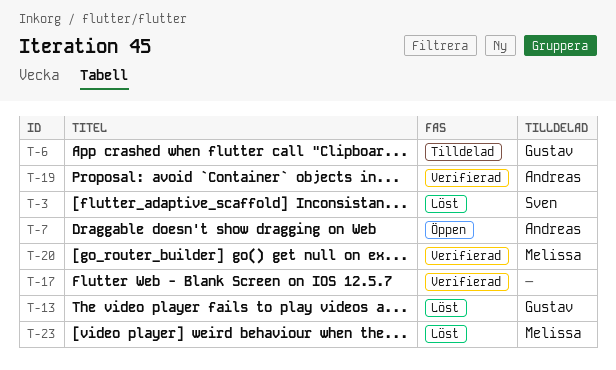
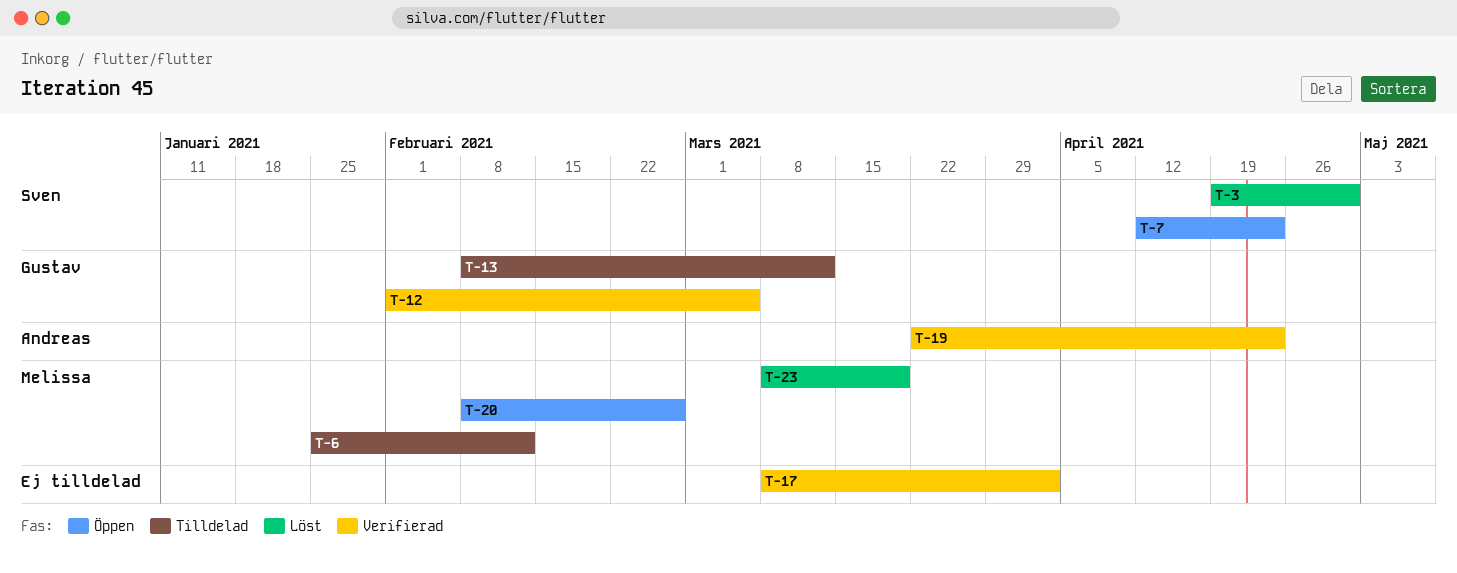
T-6, owner: Gustav -> Melissa
T-7, owner: Andreas -> Sven
T-12: none -> present
T-13, status: Löst -> Tilldelad
T-20, status: Verifierad -> Öppen

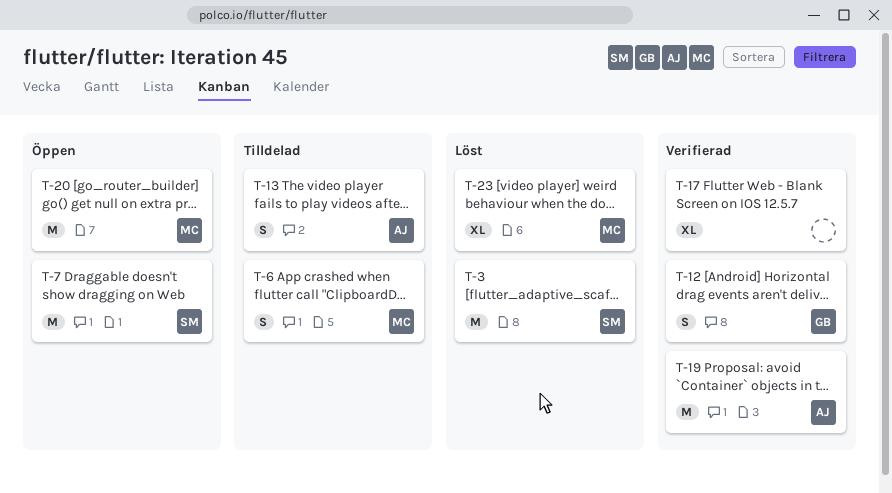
T-13, owner: Gustav -> Andreas

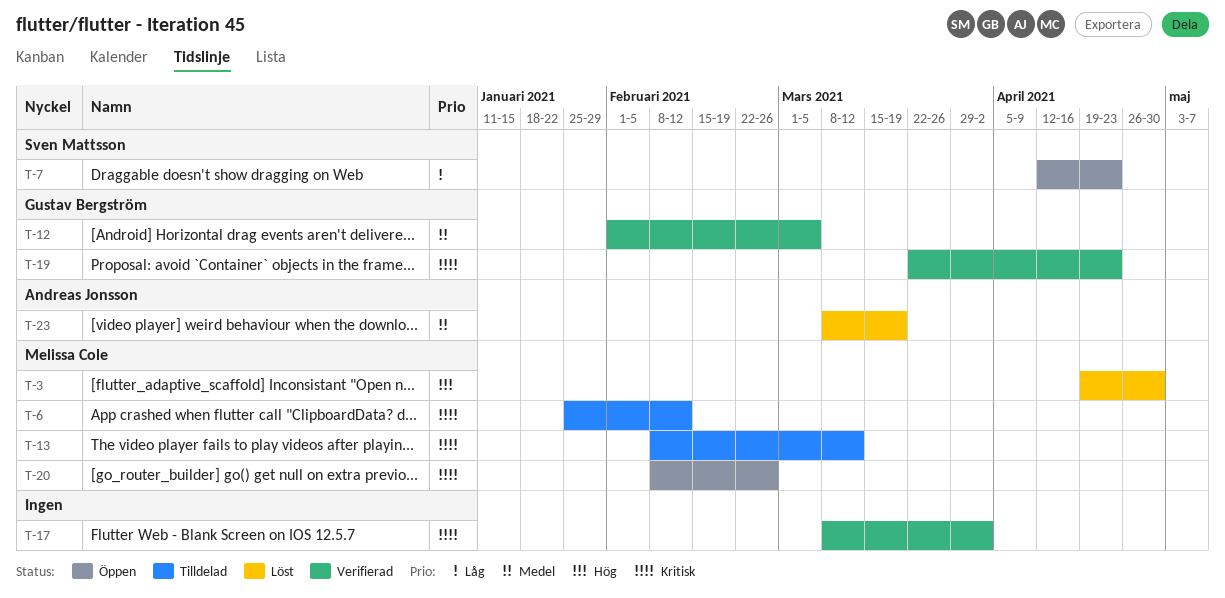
T-3, owner: Sven Mattsson -> Melissa Cole
T-13, owner: Andreas Jonsson -> Melissa Cole
T-19, owner: Andreas Jonsson -> Gustav Bergström
T-23, owner: Melissa Cole -> Andreas Jonsson

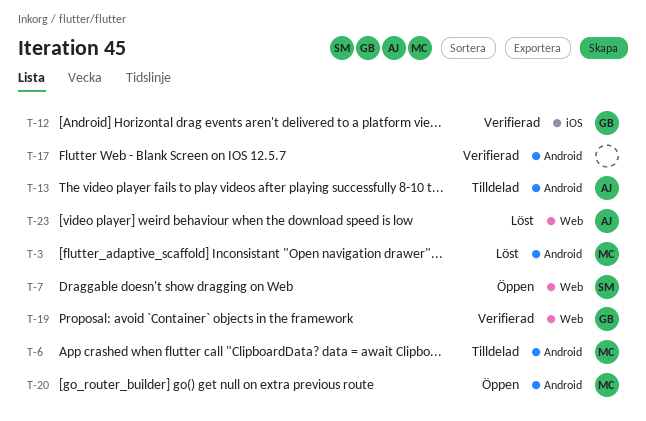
T-13, owner: Melissa Cole -> Andreas Jonsson

